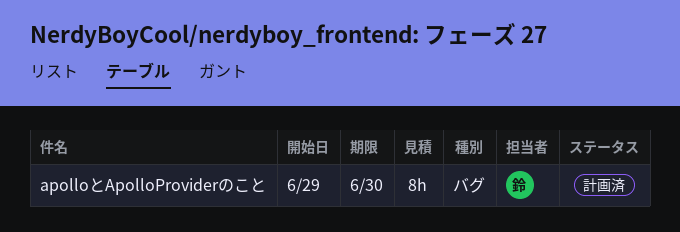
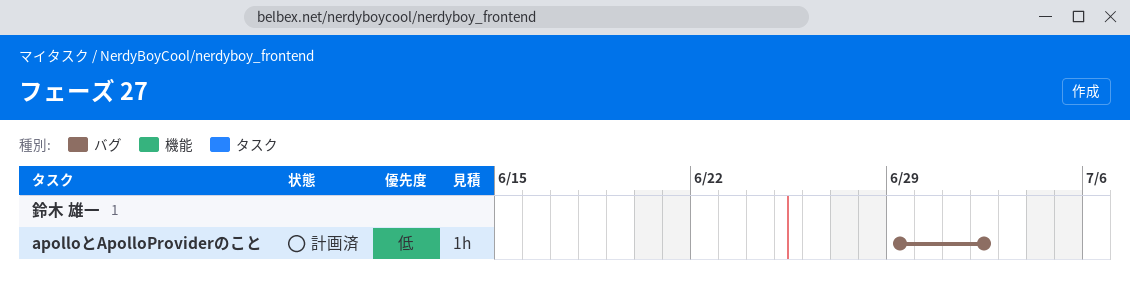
apolloとApolloProviderのこと, estimate: 8h -> 1h
apolloとApolloProviderのこと, due: Jun 30 -> Jul 2

